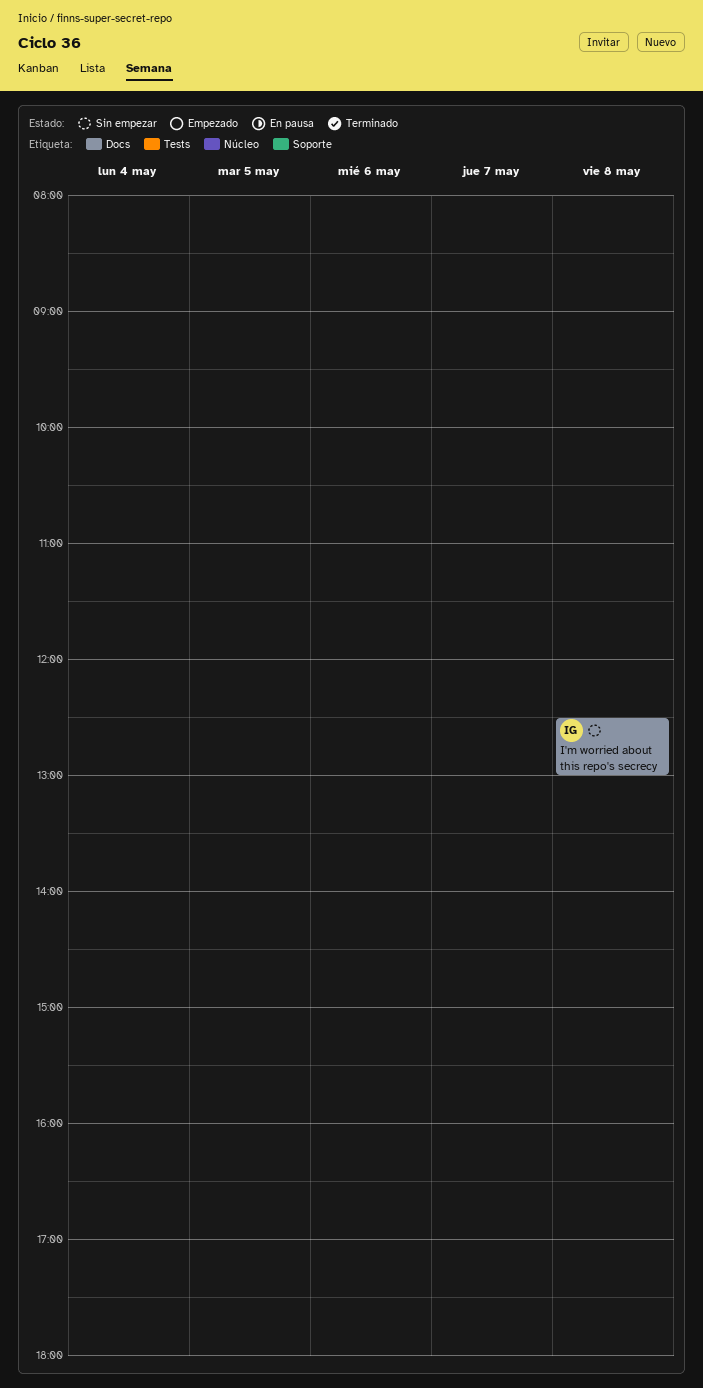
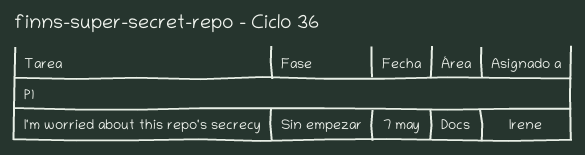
I'm worried about this repo's secrecy, day: May 8 -> May 7

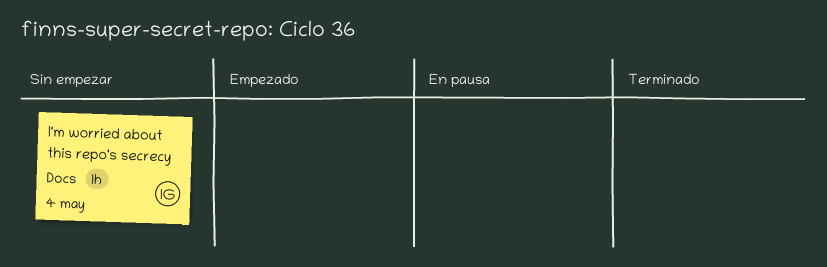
I'm worried about this repo's secrecy, day: May 7 -> May 4

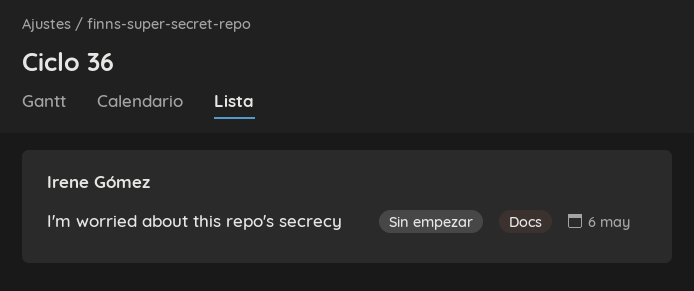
I'm worried about this repo's secrecy, day: May 4 -> May 6

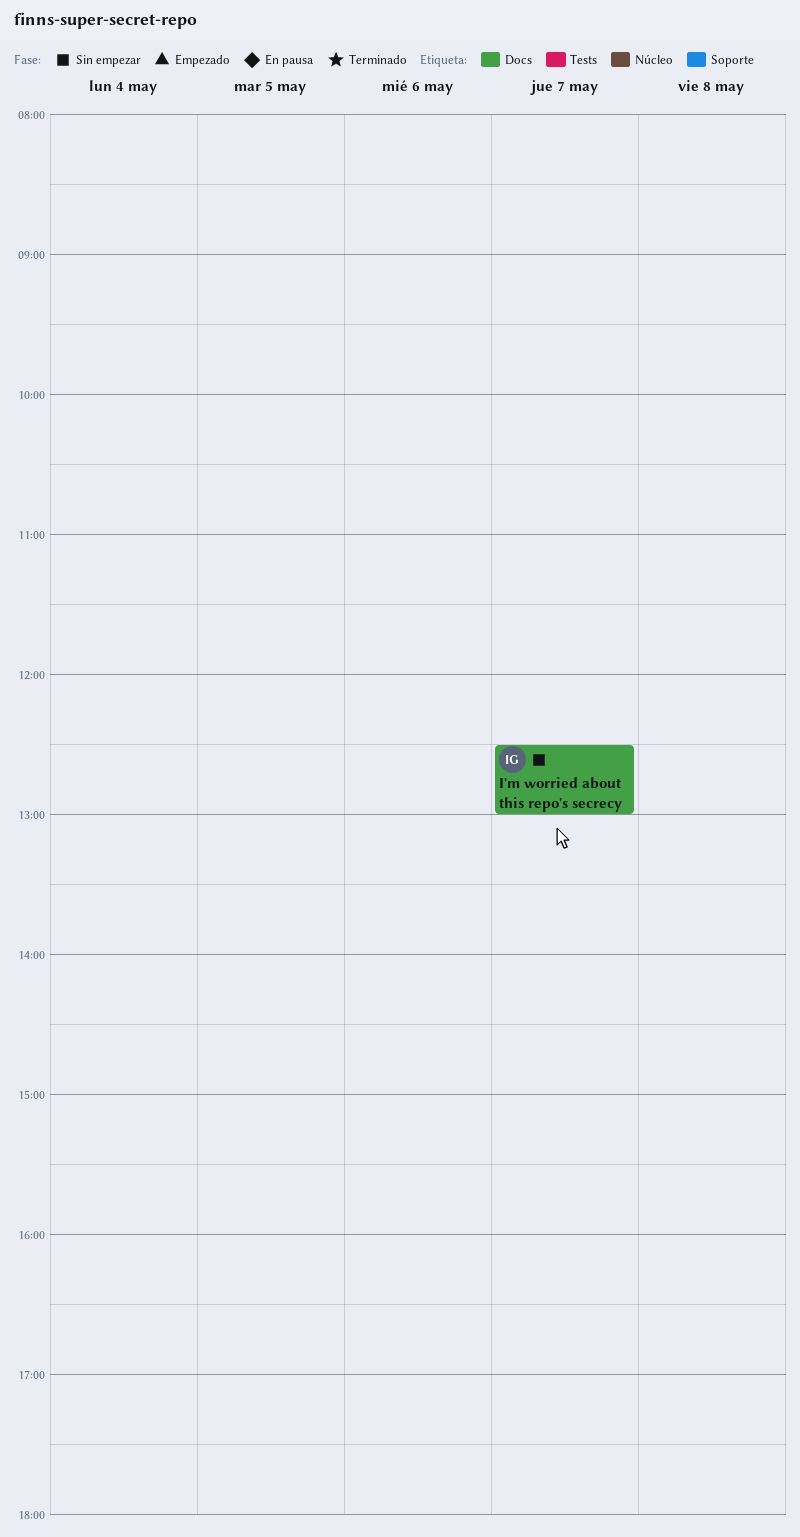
I'm worried about this repo's secrecy, day: May 6 -> May 7

